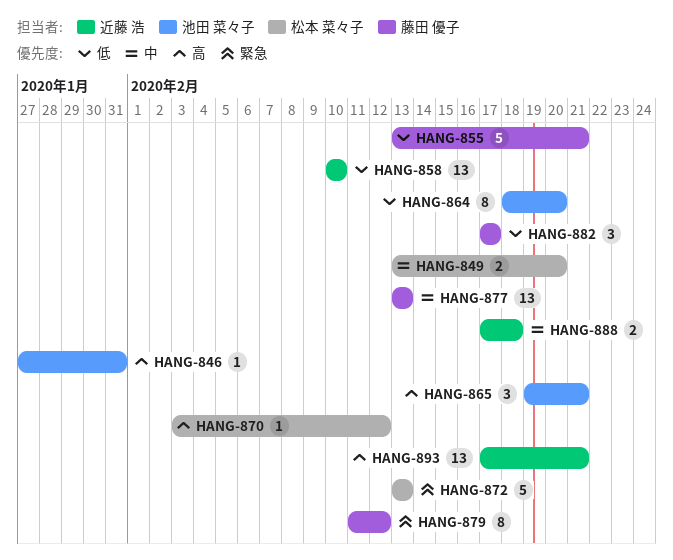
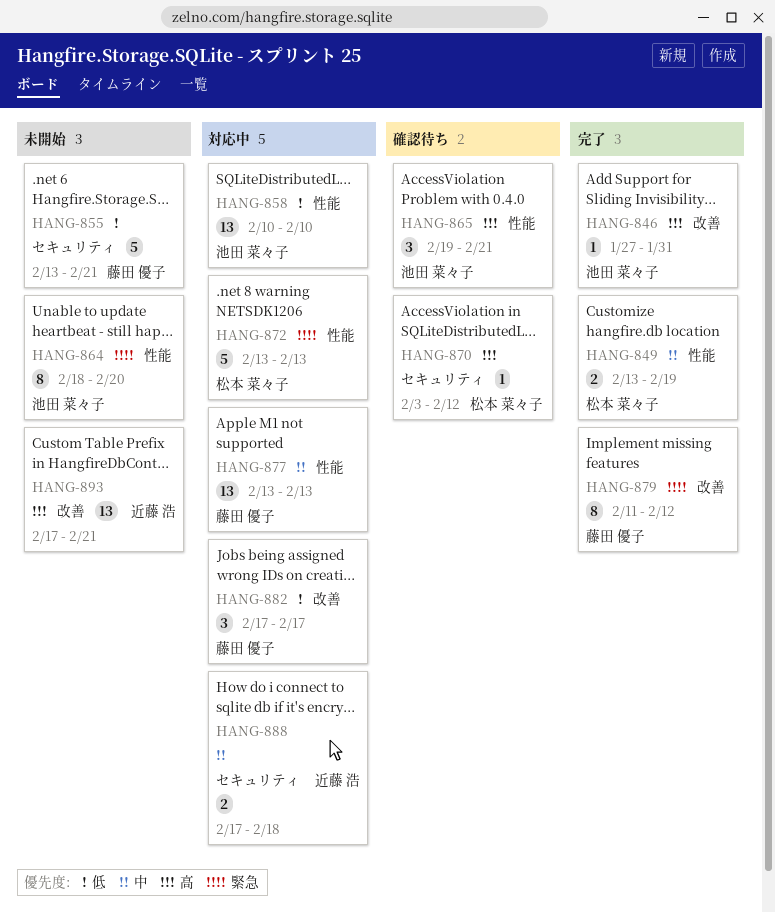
HANG-849, due: Feb 20 -> Feb 19
HANG-858, owner: 近藤 浩 -> 池田 菜々子
HANG-864, priority: 低 -> 緊急

